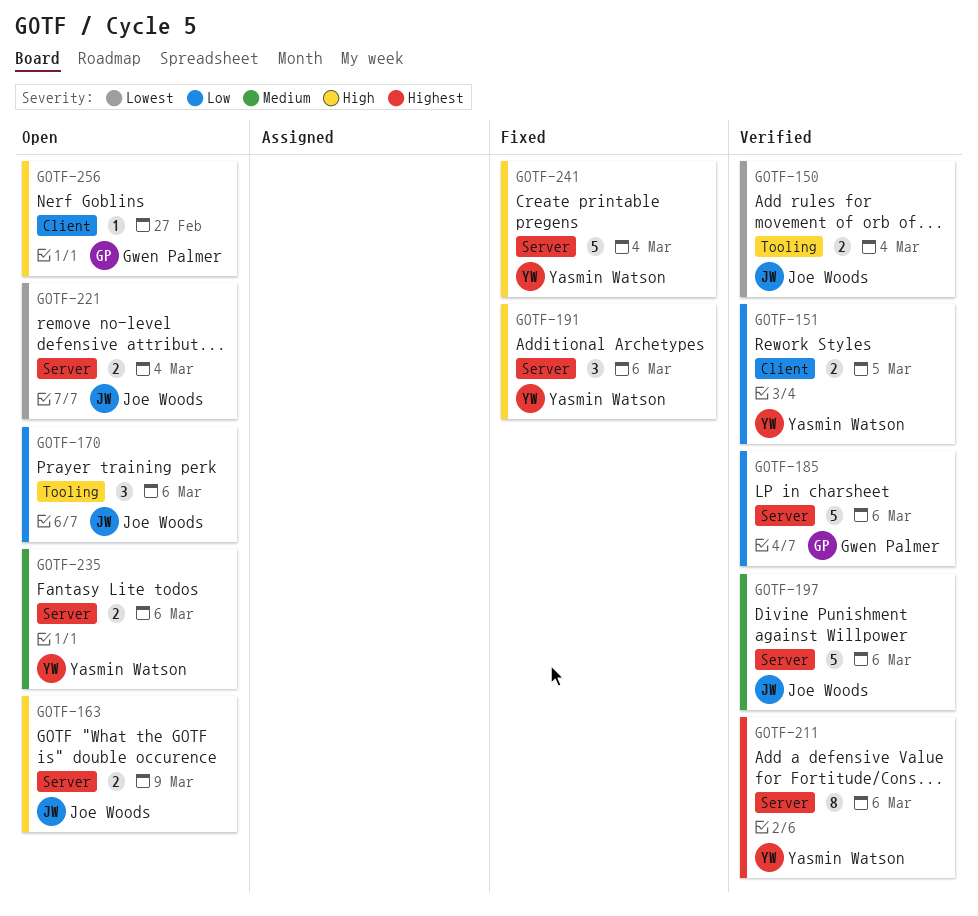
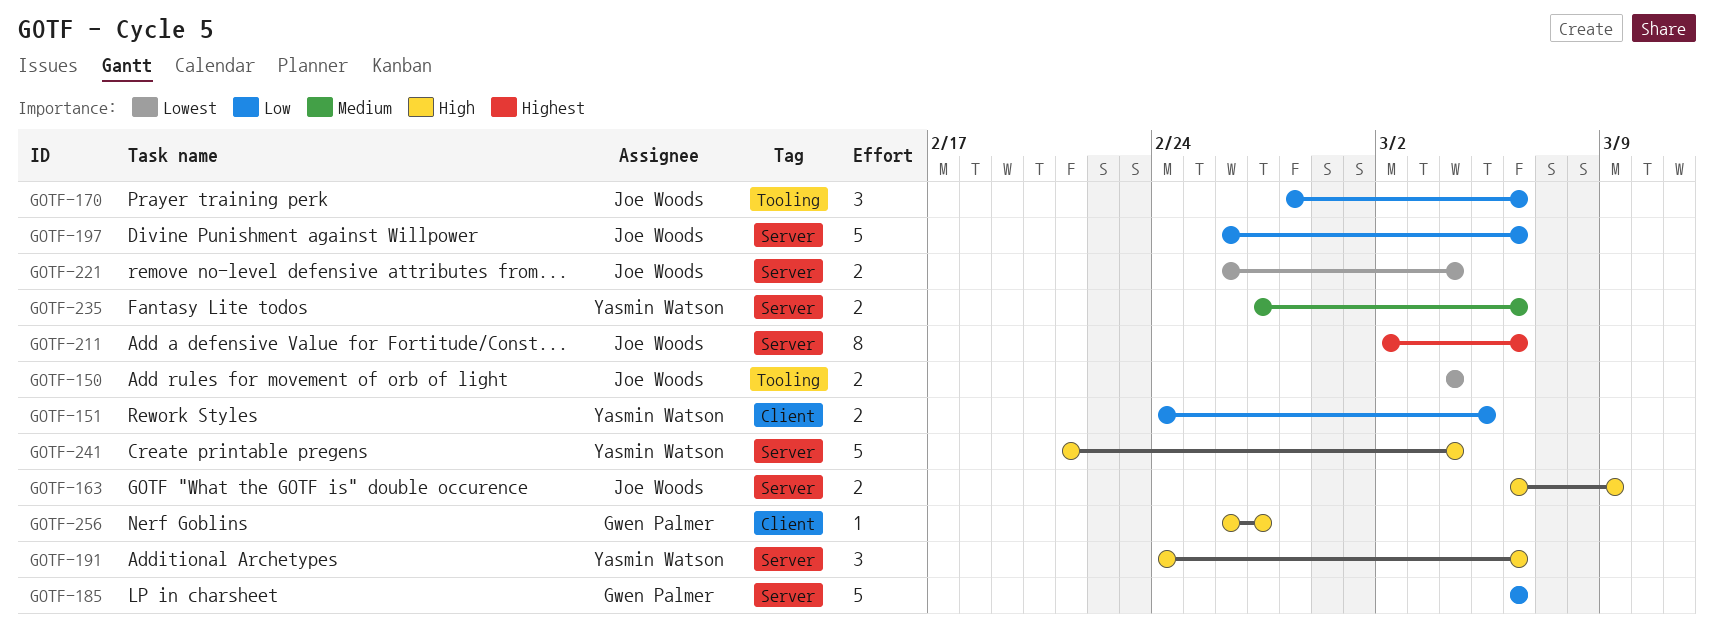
GOTF-197, priority: Medium -> Low
GOTF-211, owner: Yasmin Watson -> Joe Woods

